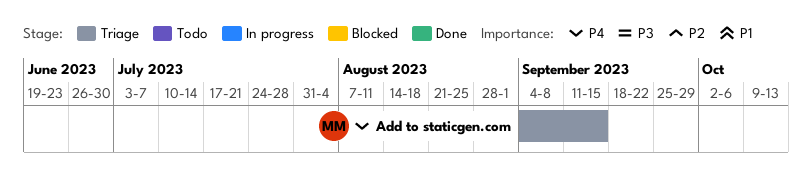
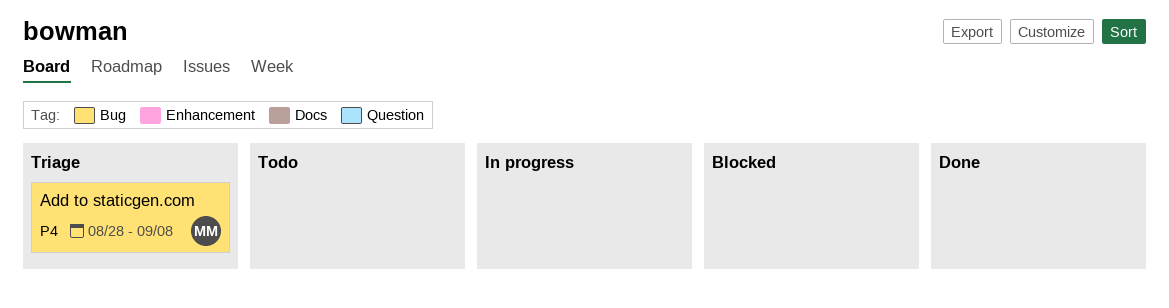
Add to staticgen.com, start: Sep 4 -> Aug 28
Add to staticgen.com, due: Sep 15 -> Sep 8

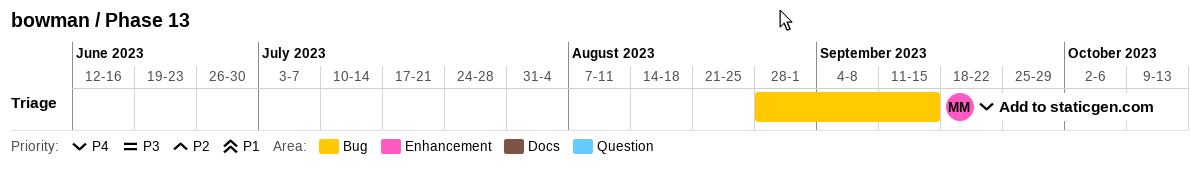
Add to staticgen.com, due: Sep 8 -> Sep 15

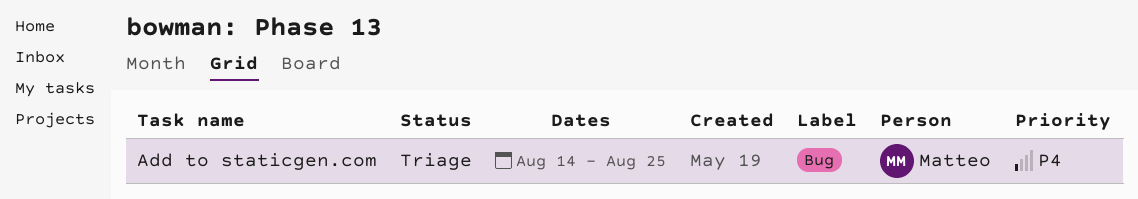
Add to staticgen.com, start: Aug 28 -> Aug 14
Add to staticgen.com, due: Sep 15 -> Aug 25

